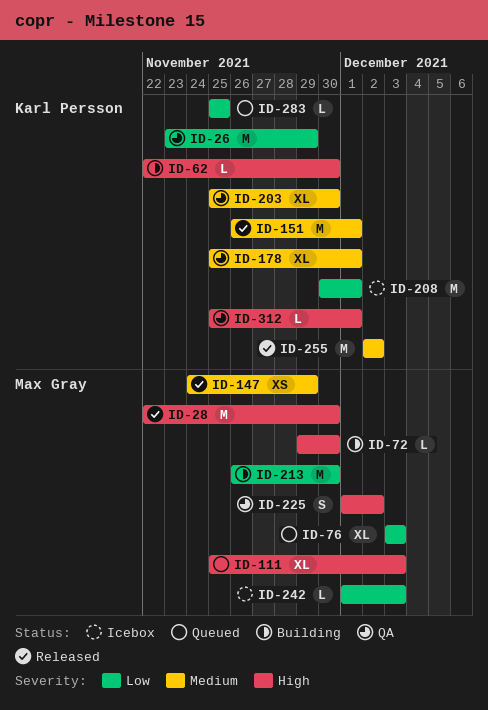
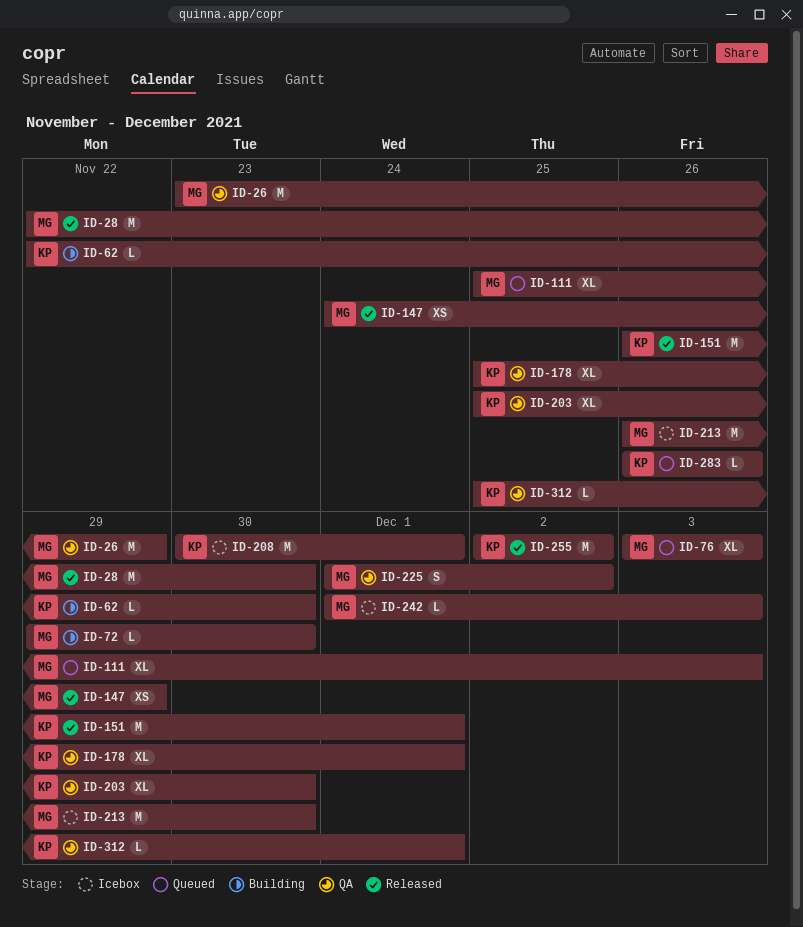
ID-26, owner: Karl Persson -> Max Gray
ID-213, status: Building -> Icebox
ID-283, start: Nov 25 -> Nov 26
ID-283, due: Nov 25 -> Nov 26

